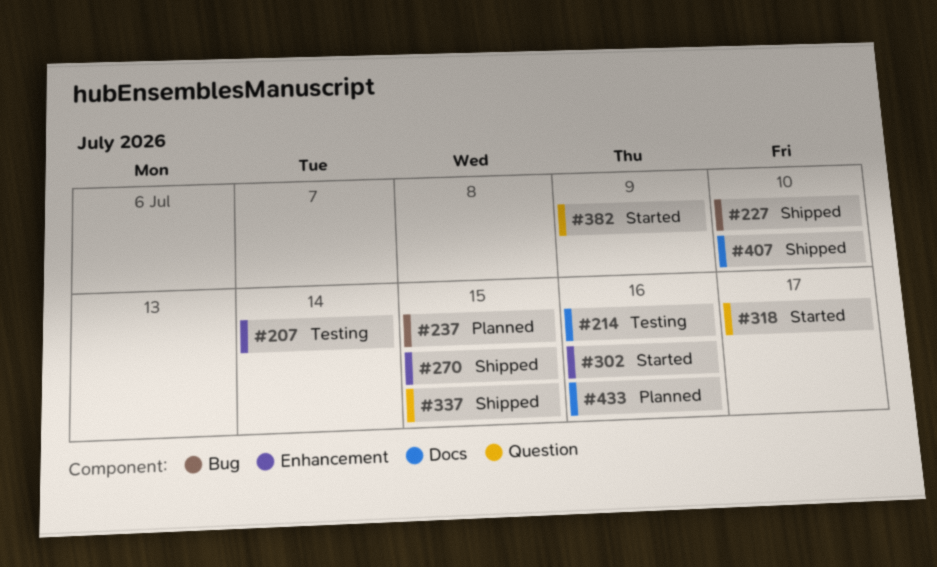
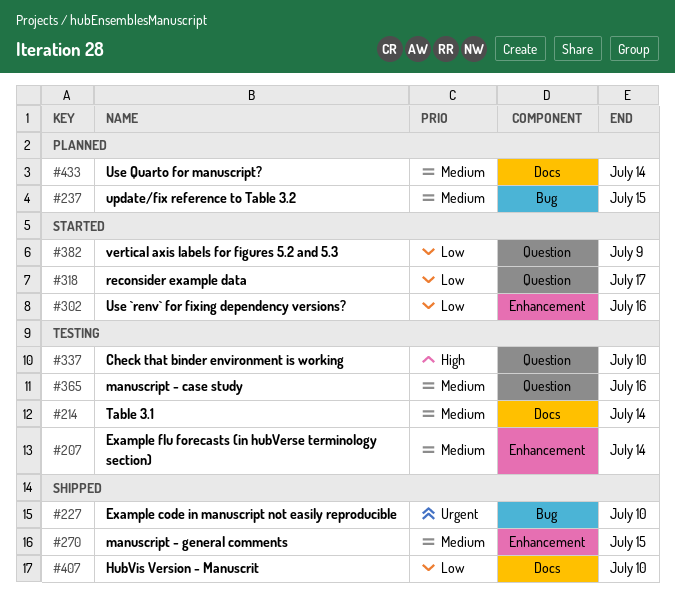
#214, due: Jul 16 -> Jul 14
#337, status: Shipped -> Testing
#337, due: Jul 15 -> Jul 10
#365: none -> present
#433, due: Jul 16 -> Jul 14

